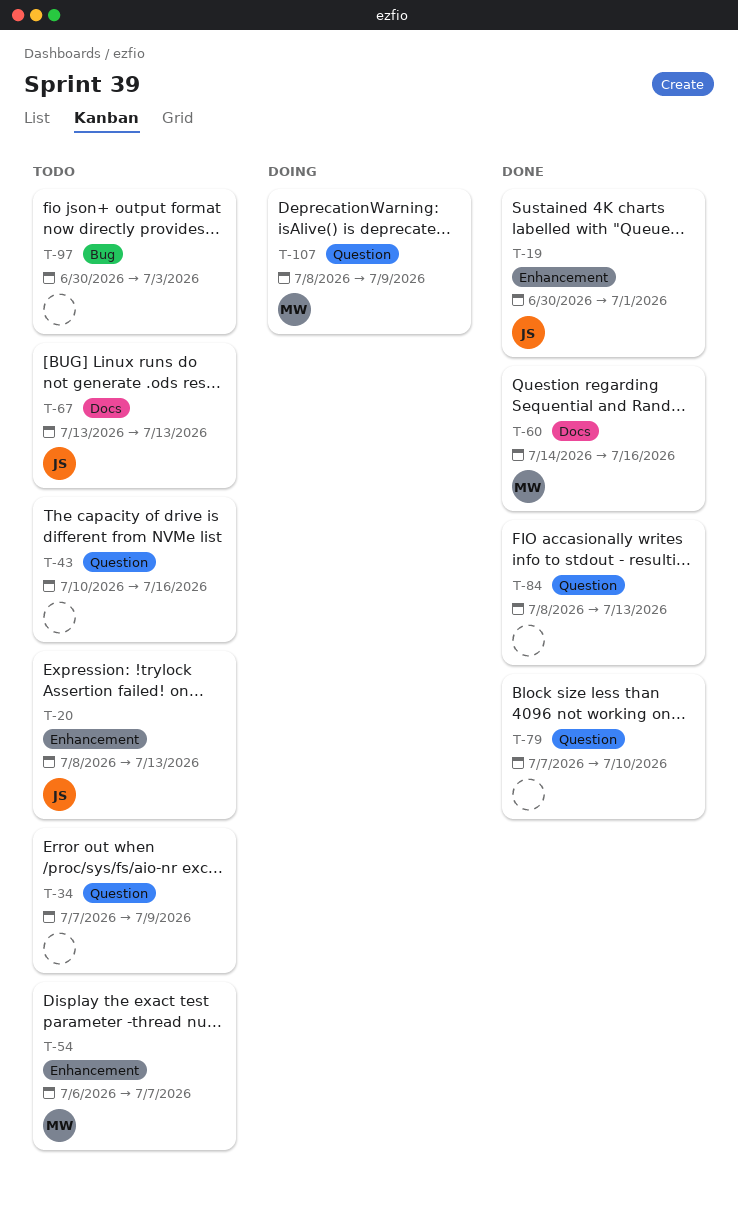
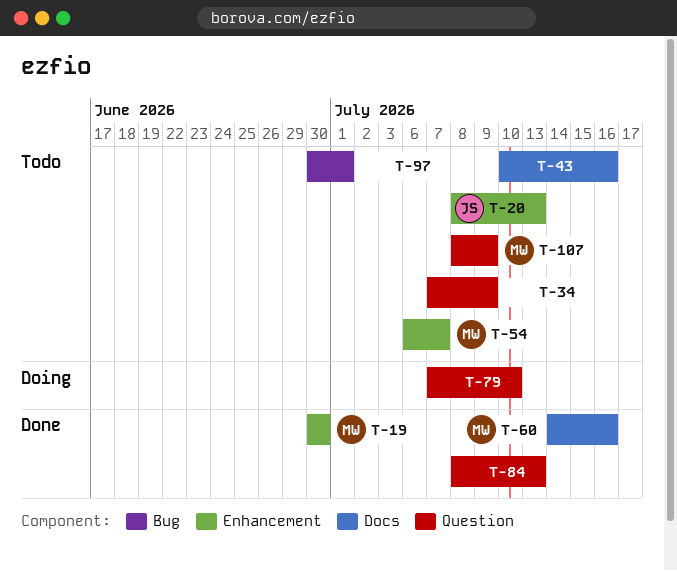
T-19, owner: JS -> MW
T-19, due: Jul 1 -> Jun 30
T-43, label: Question -> Docs
T-67: present -> none
T-79, status: Done -> Doing
T-97, due: Jul 3 -> Jul 1
T-107, status: Doing -> Todo

